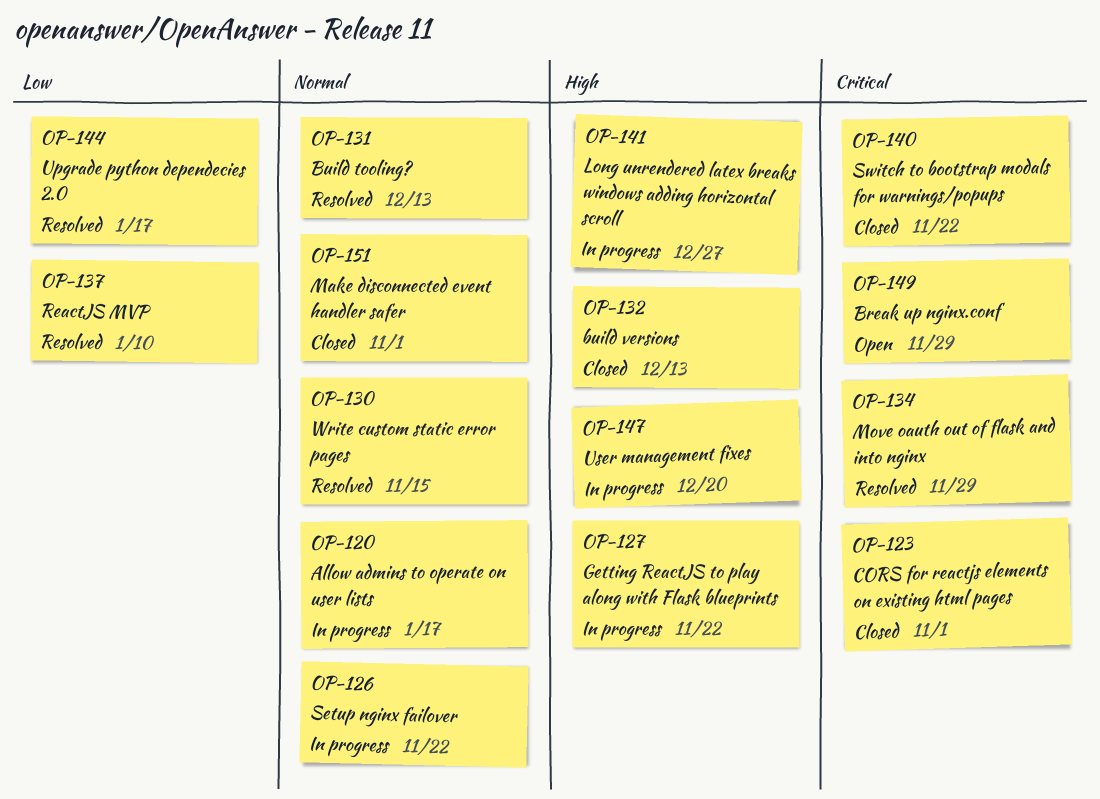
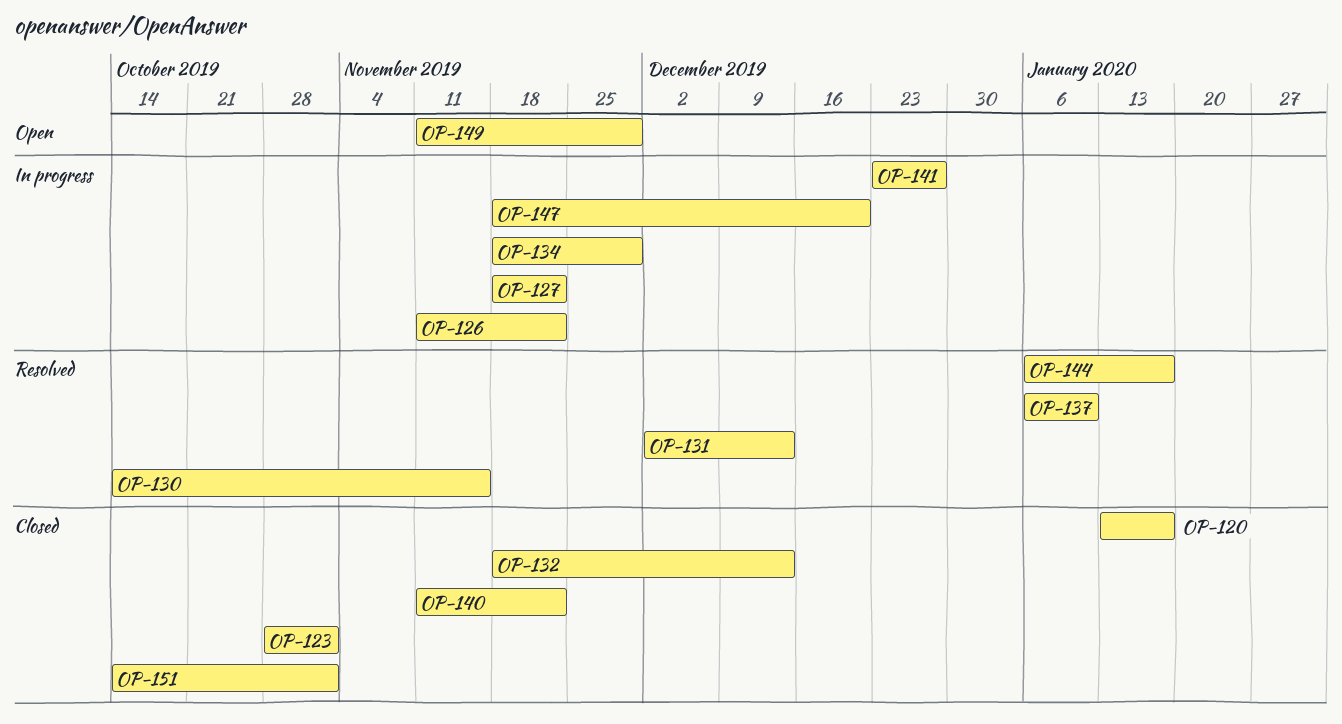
OP-120, status: In progress -> Closed
OP-134, status: Resolved -> In progress

